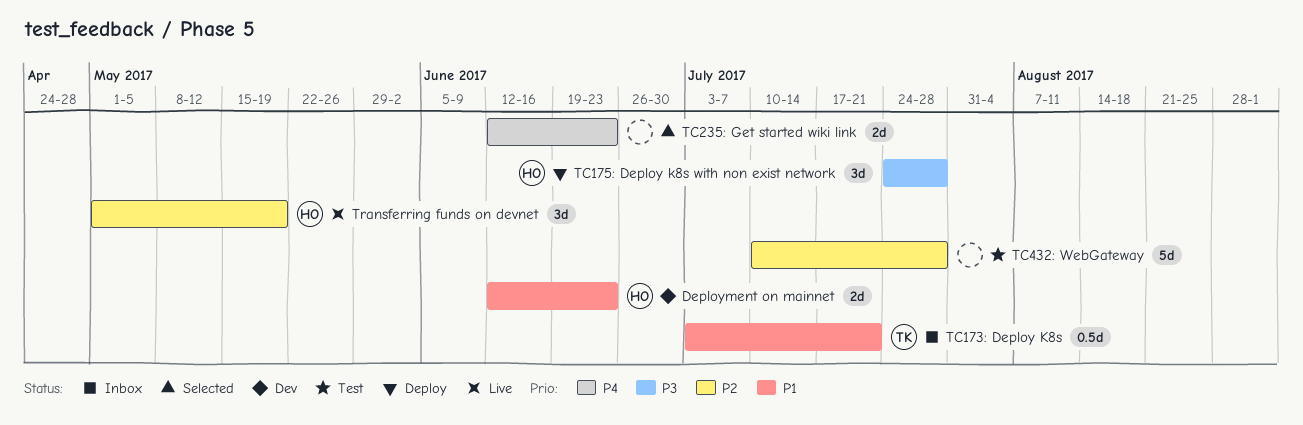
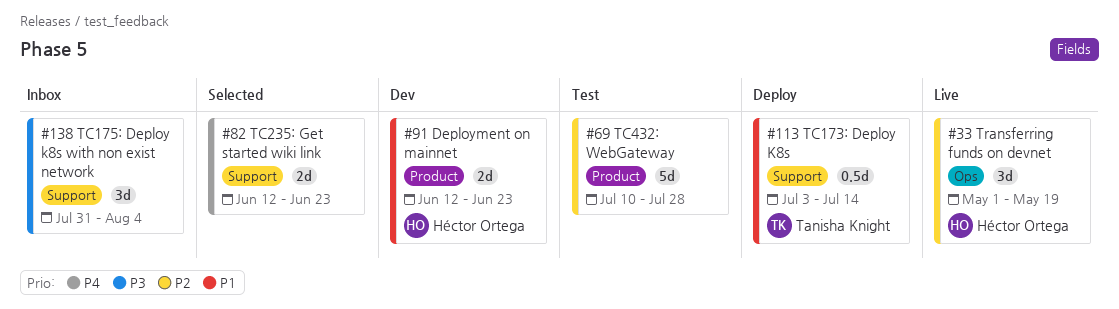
TC173: Deploy K8s, status: Inbox -> Deploy
TC173: Deploy K8s, due: Jul 21 -> Jul 14
TC175: Deploy k8s with non exist network, status: Deploy -> Inbox
TC175: Deploy k8s with non exist network, owner: Héctor Ortega -> none
TC175: Deploy k8s with non exist network, start: Jul 24 -> Jul 31
TC175: Deploy k8s with non exist network, due: Jul 28 -> Aug 4

